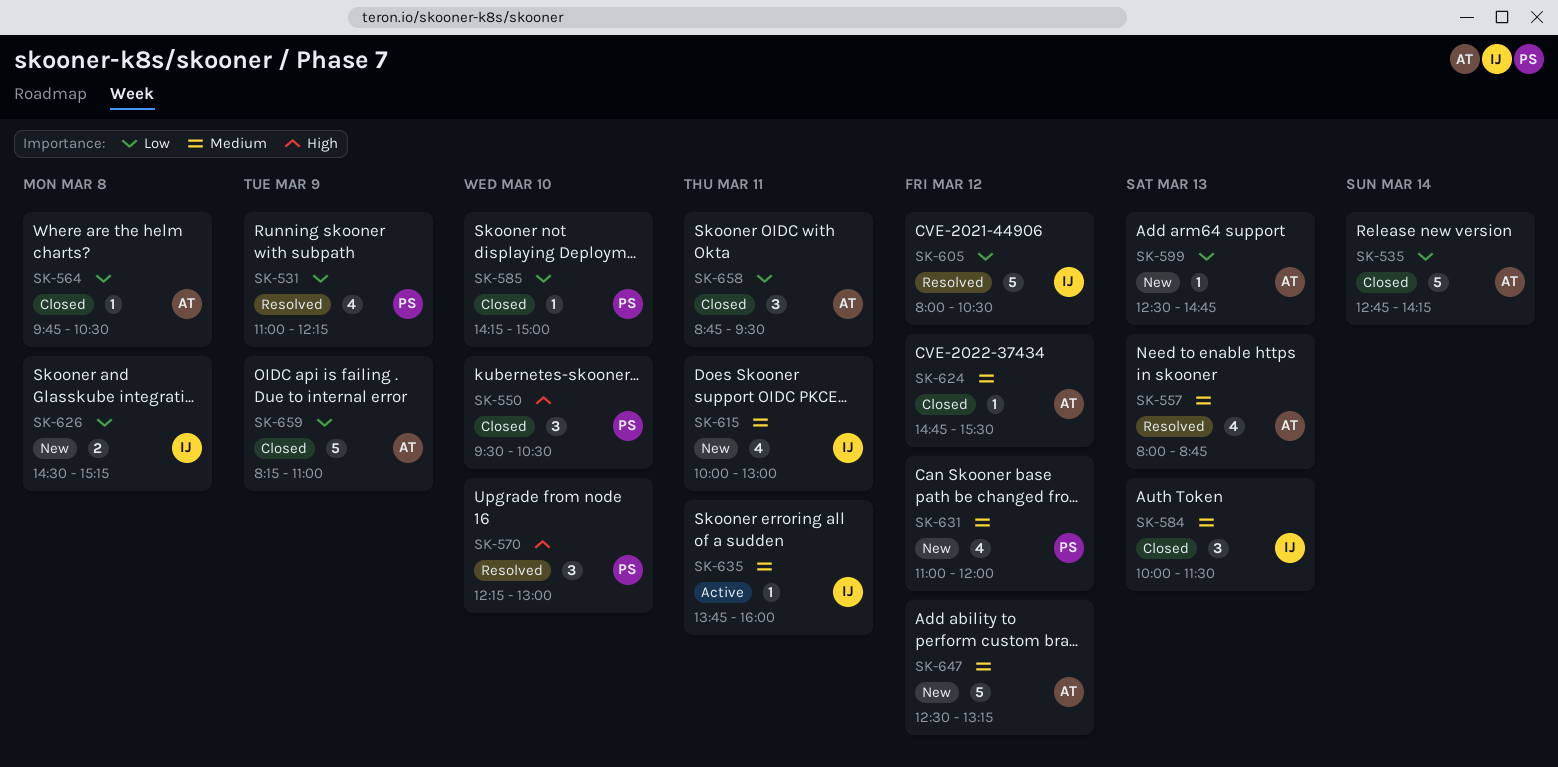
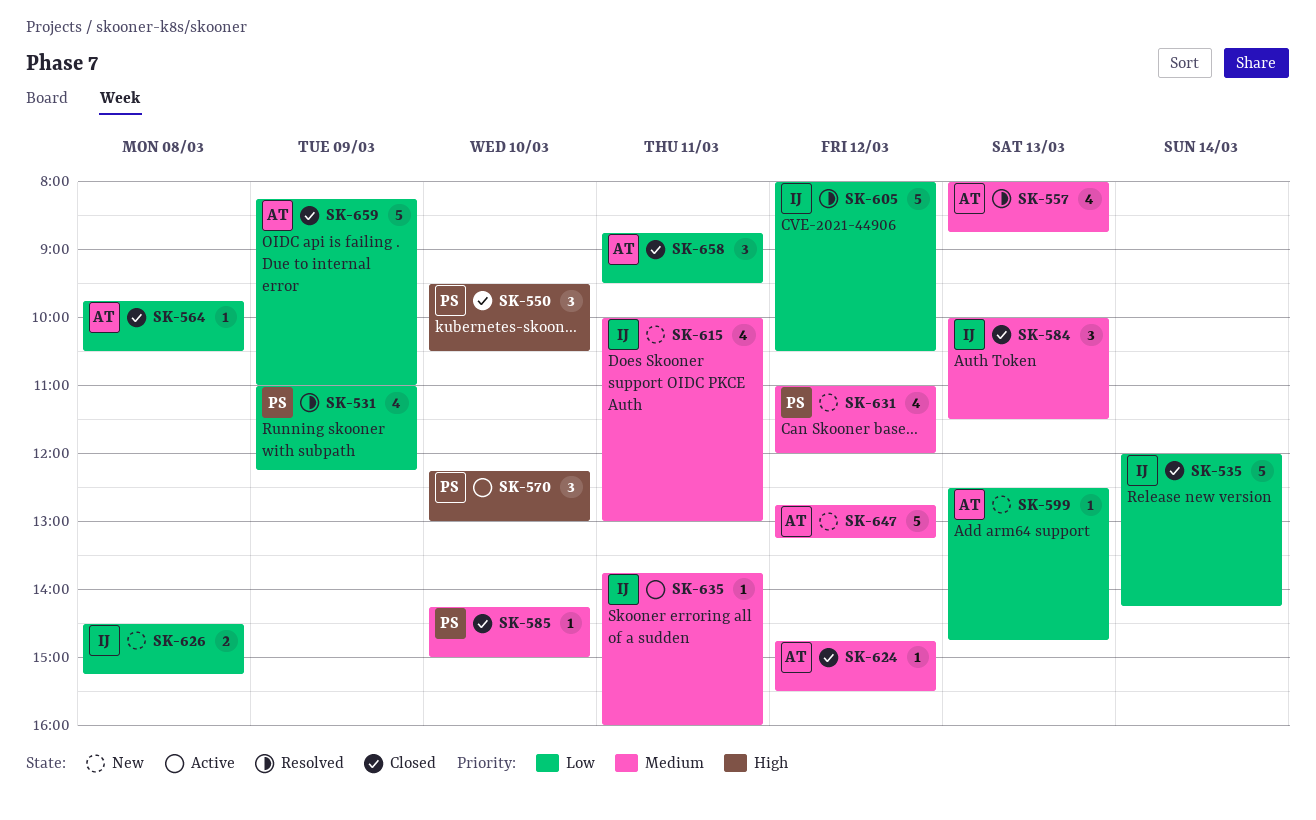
SK-535, owner: AT -> IJ
SK-535, begins: 12:45 -> 12:00
SK-570, status: Resolved -> Active
SK-585, priority: Low -> Medium
SK-647, begins: 12:30 -> 12:45

